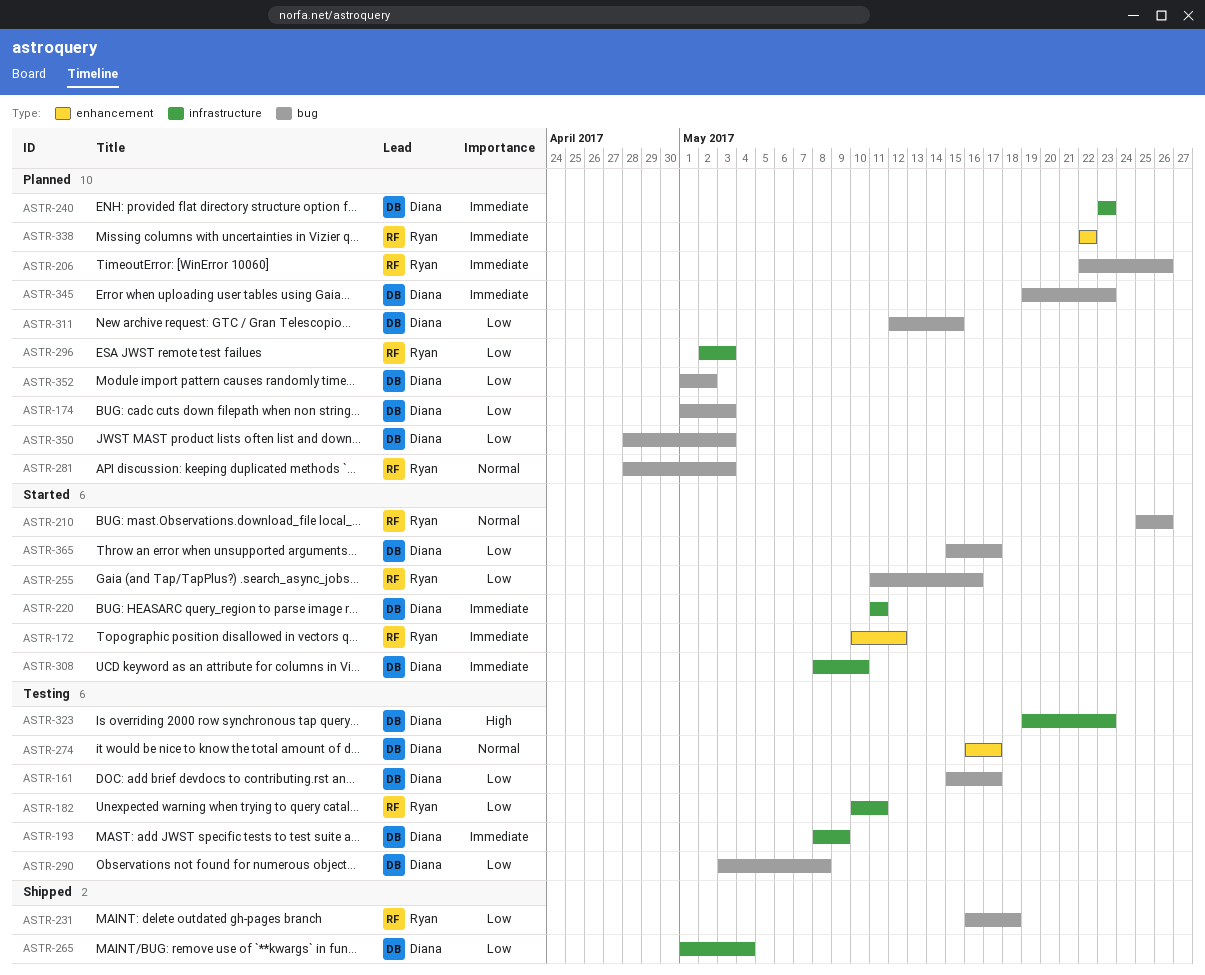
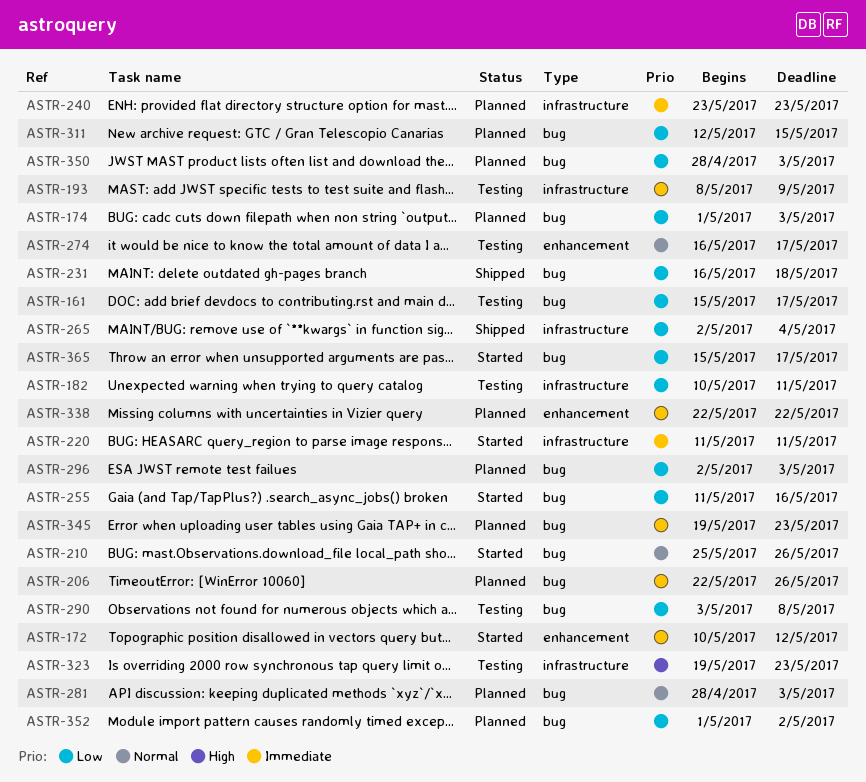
ASTR-265, start: May 1 -> May 2
ASTR-296, label: infrastructure -> bug
ASTR-308: present -> none

